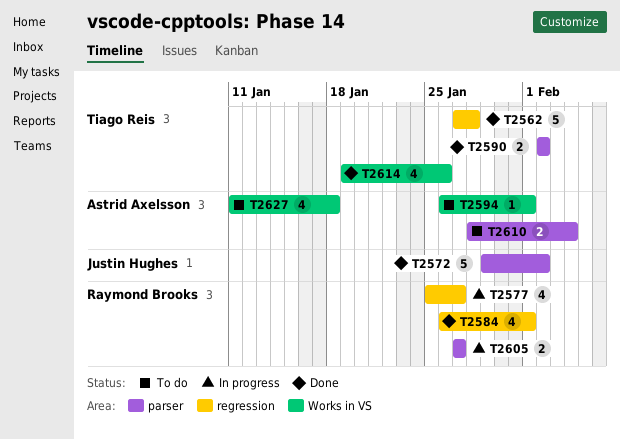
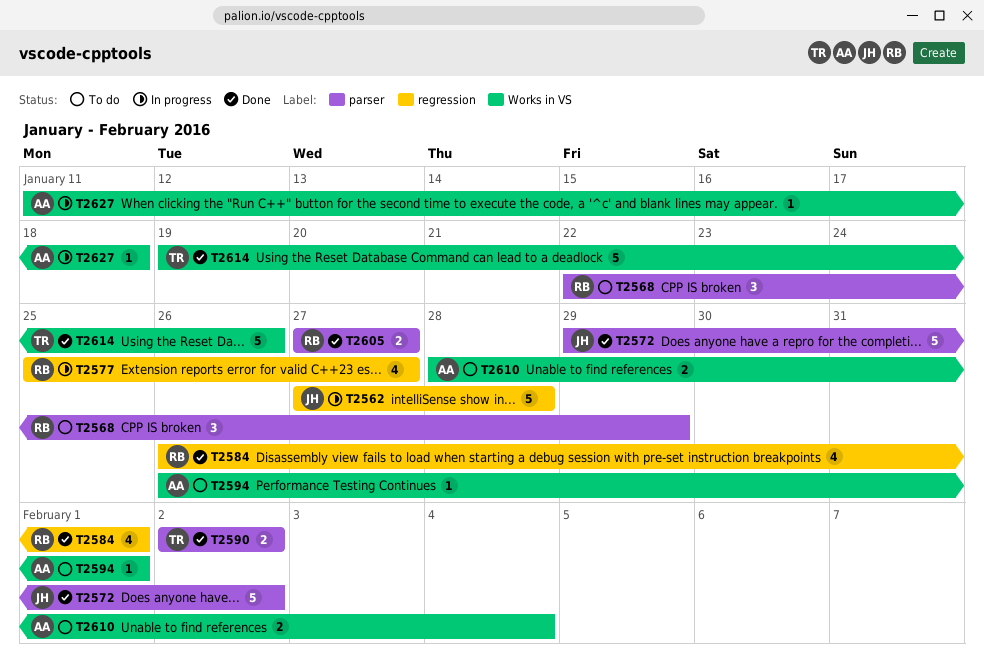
T2562, status: Done -> In progress
T2562, owner: Tiago Reis -> Justin Hughes
T2568: none -> present
T2605, status: In progress -> Done
T2610, label: parser -> Works in VS
T2614, estimate: 4 -> 5
T2627, status: To do -> In progress
T2627, estimate: 4 -> 1

